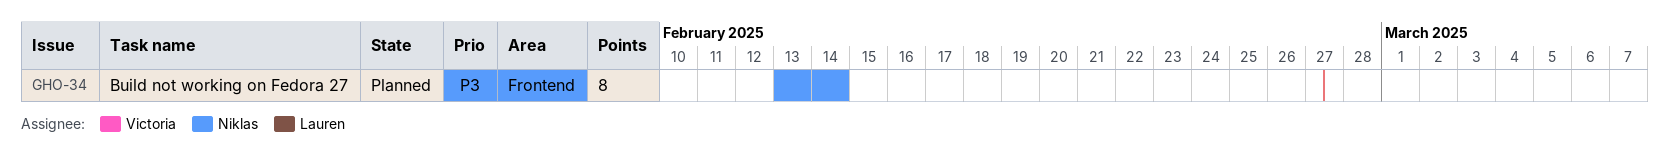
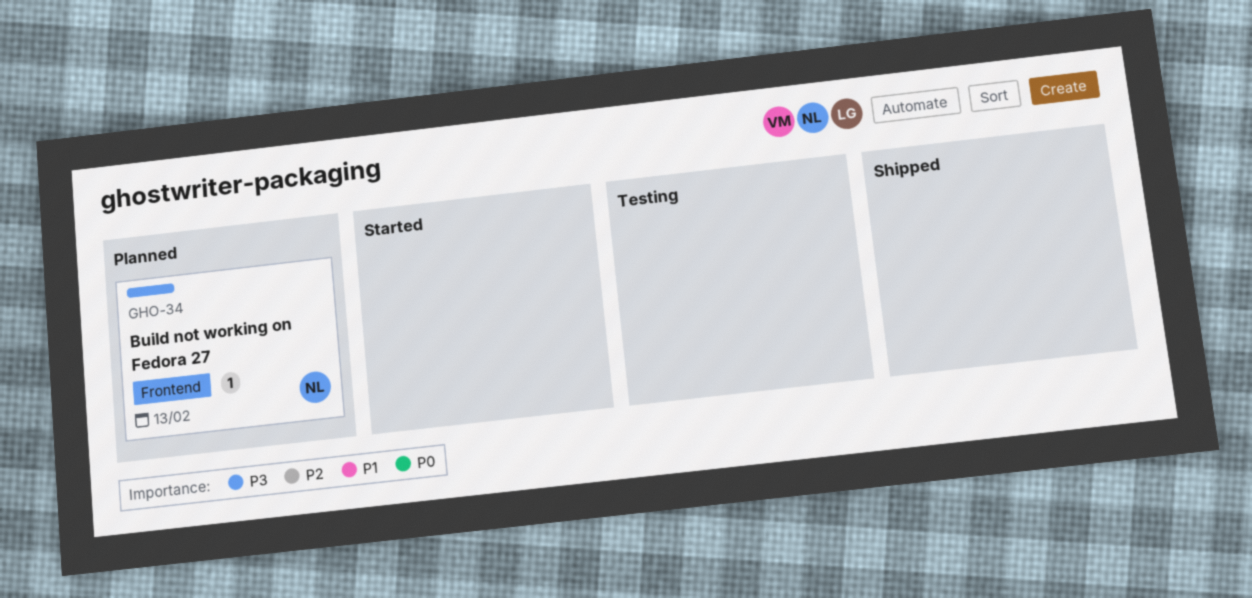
GHO-34, estimate: 8 -> 1
GHO-34, due: Feb 14 -> Feb 13

